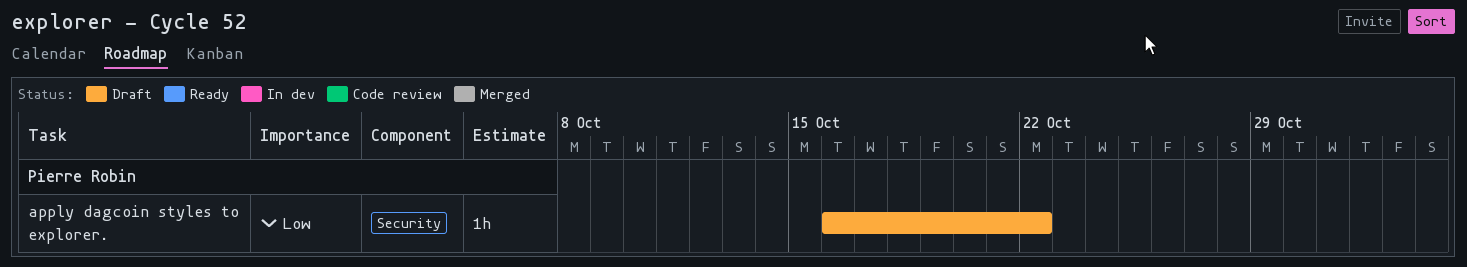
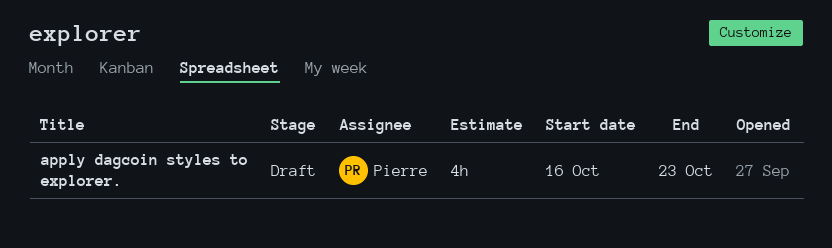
apply dagcoin styles to explorer., estimate: 1h -> 4h
apply dagcoin styles to explorer., due: Oct 22 -> Oct 23

